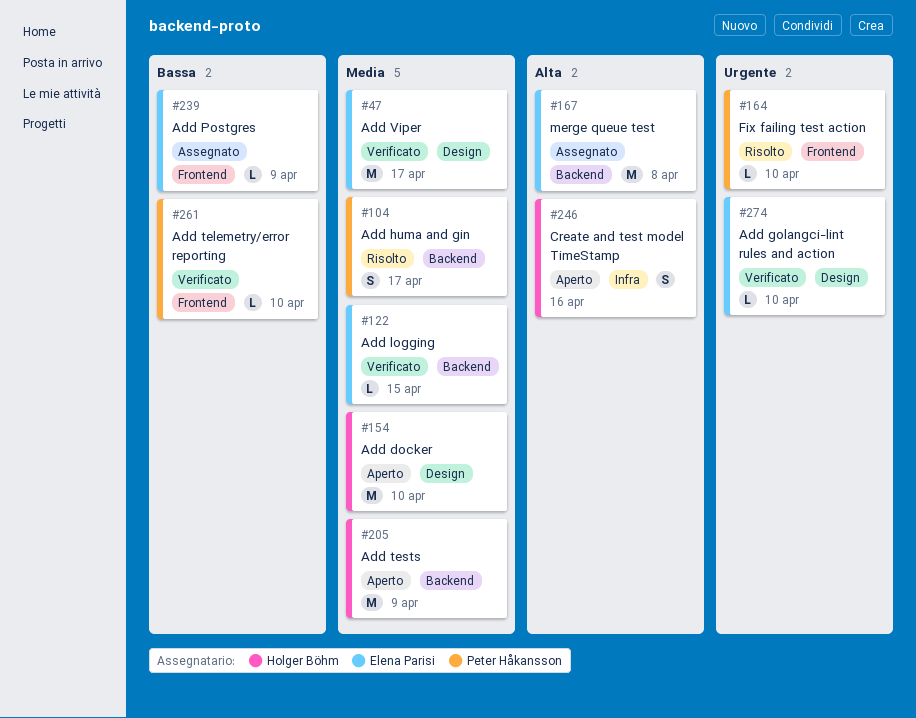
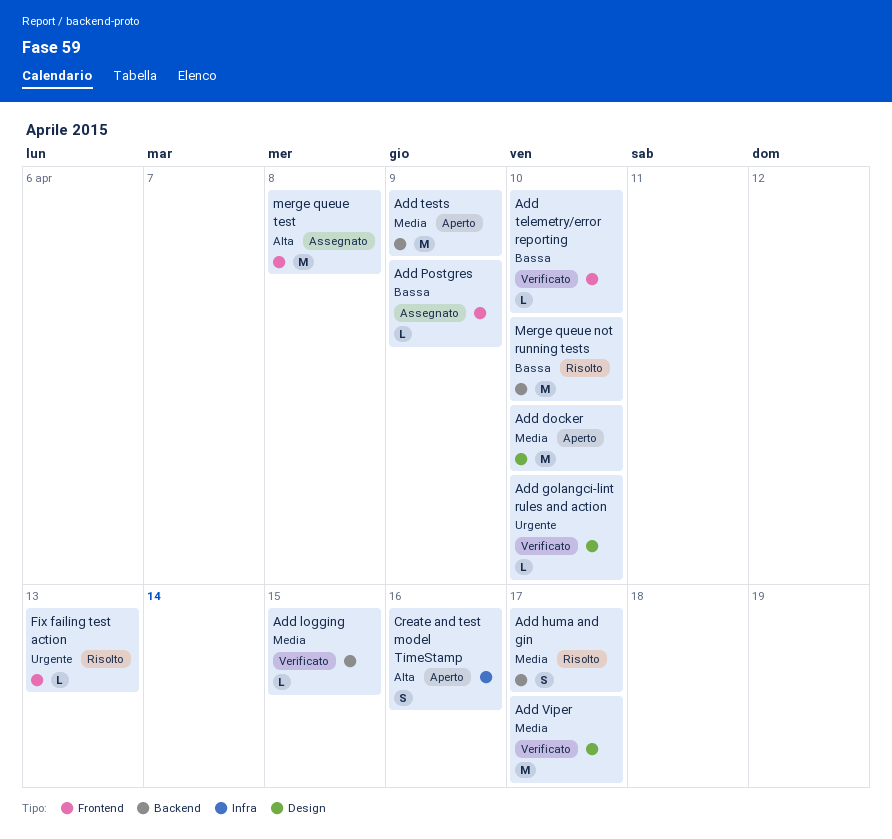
Fix failing test action, due: Apr 10 -> Apr 13
Merge queue not running tests: none -> present
merge queue test, label: Backend -> Frontend

